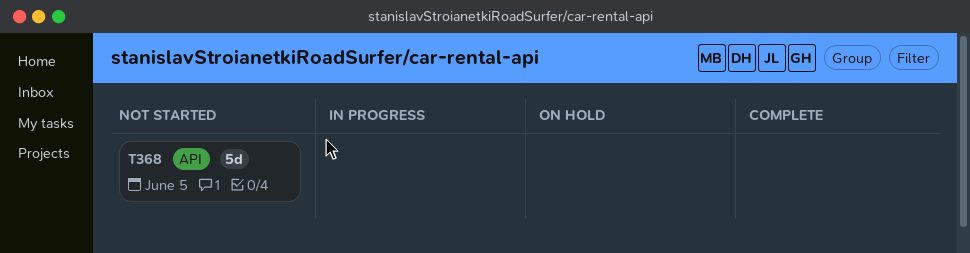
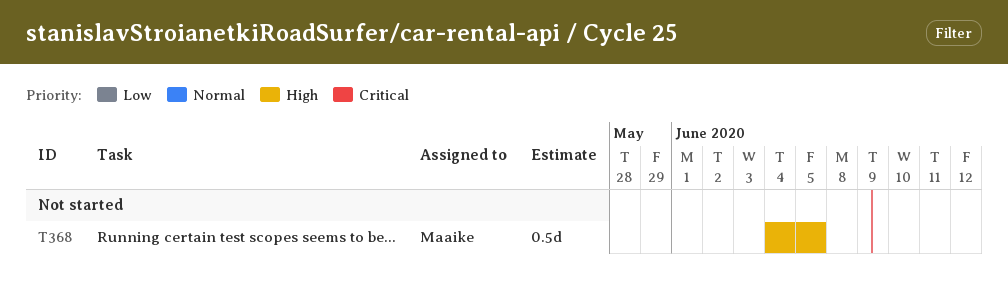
T368, estimate: 5d -> 0.5d

